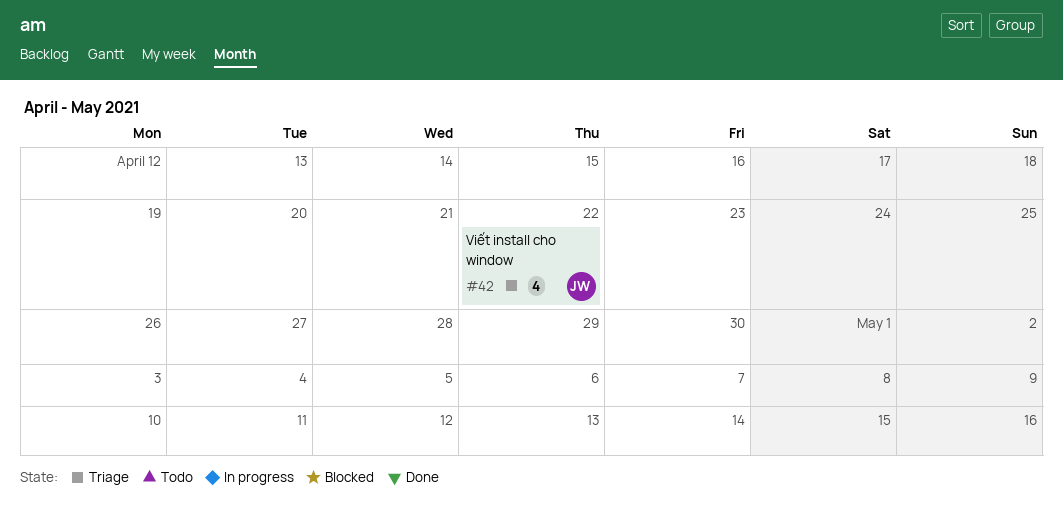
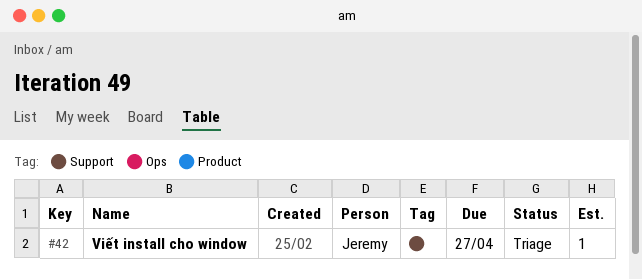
#42, estimate: 4 -> 1
#42, due: Apr 22 -> Apr 27

